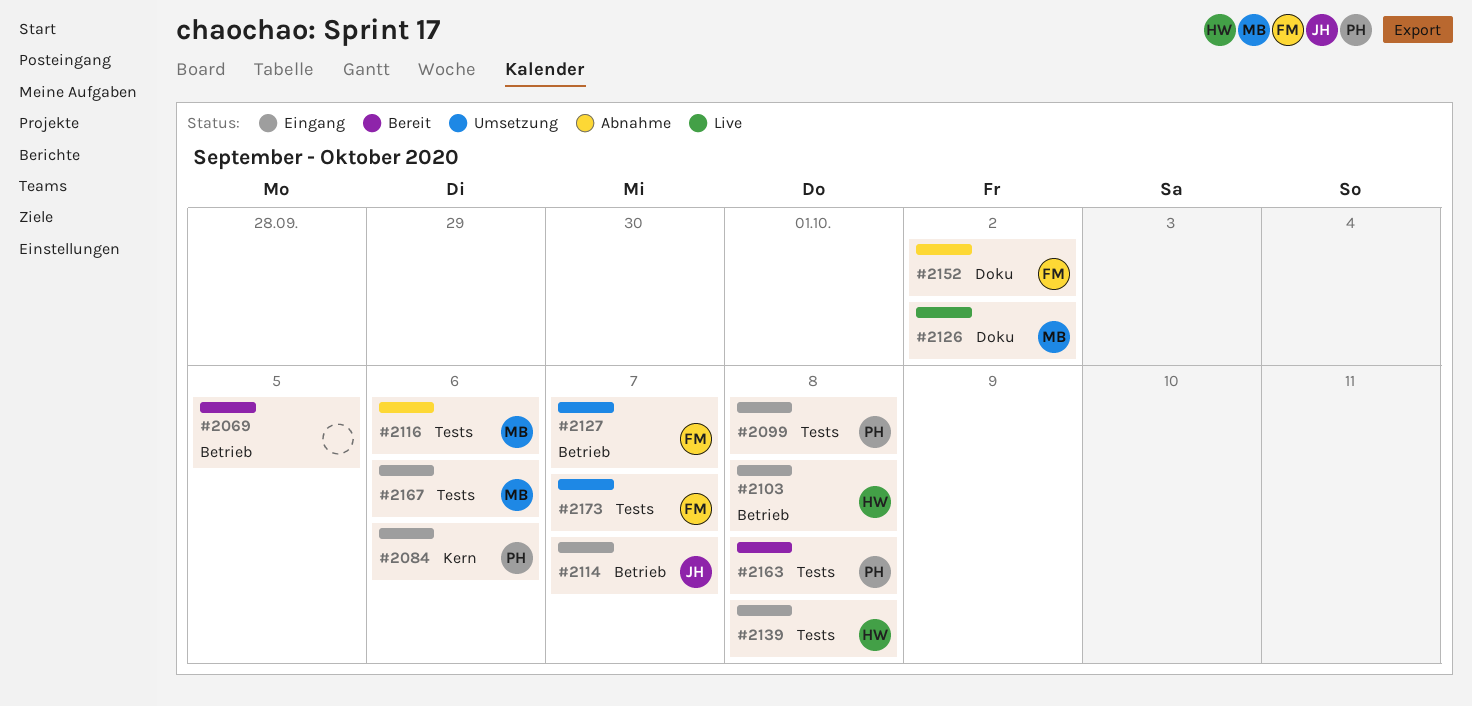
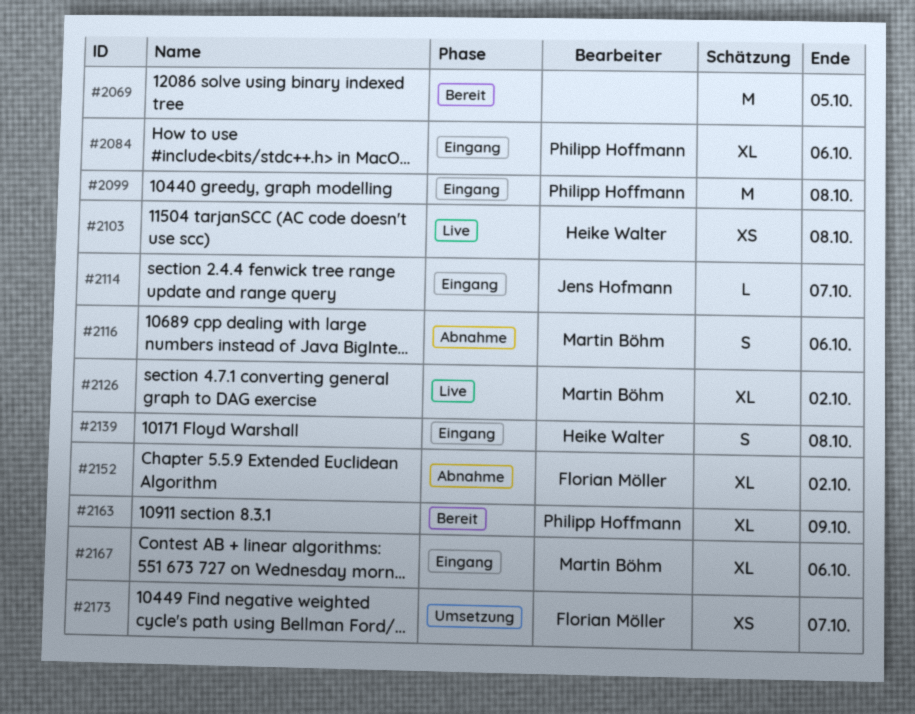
#2103, status: Eingang -> Live
#2127: present -> none
#2163, due: Oct 8 -> Oct 9

